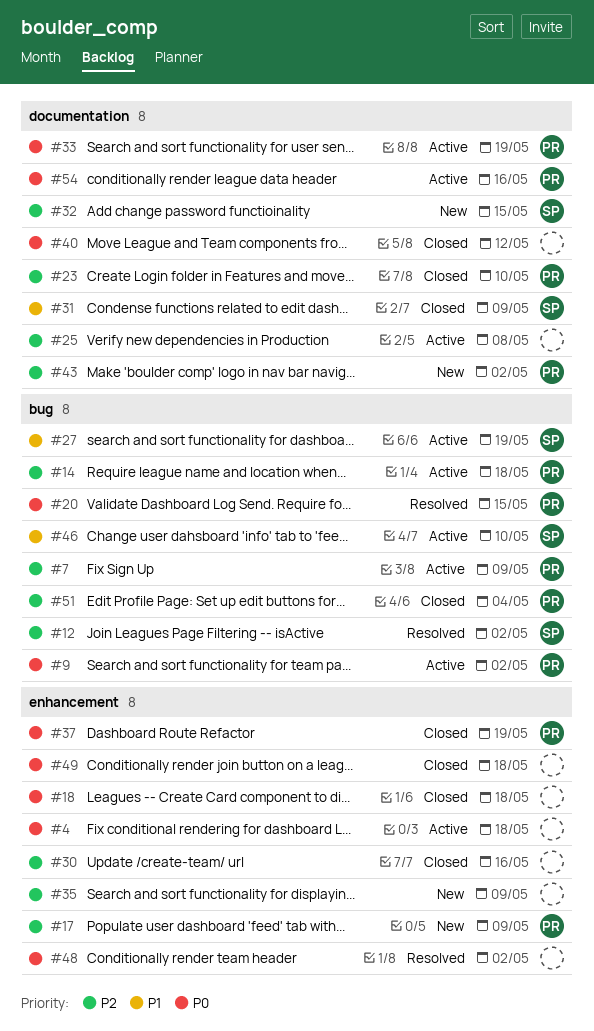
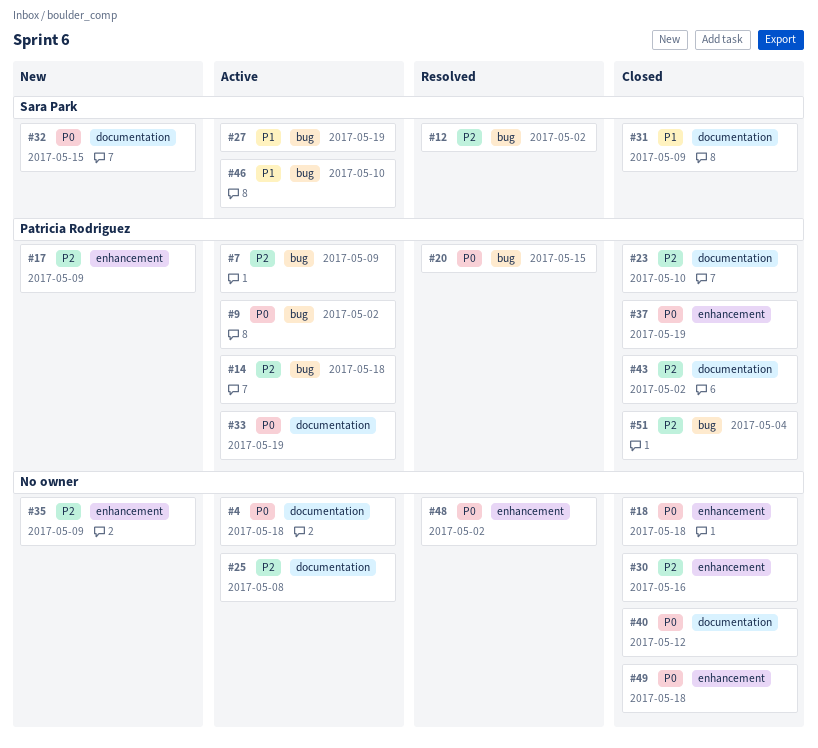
#4, label: enhancement -> documentation
#32, priority: P2 -> P0
#43, status: New -> Closed
#54: present -> none

